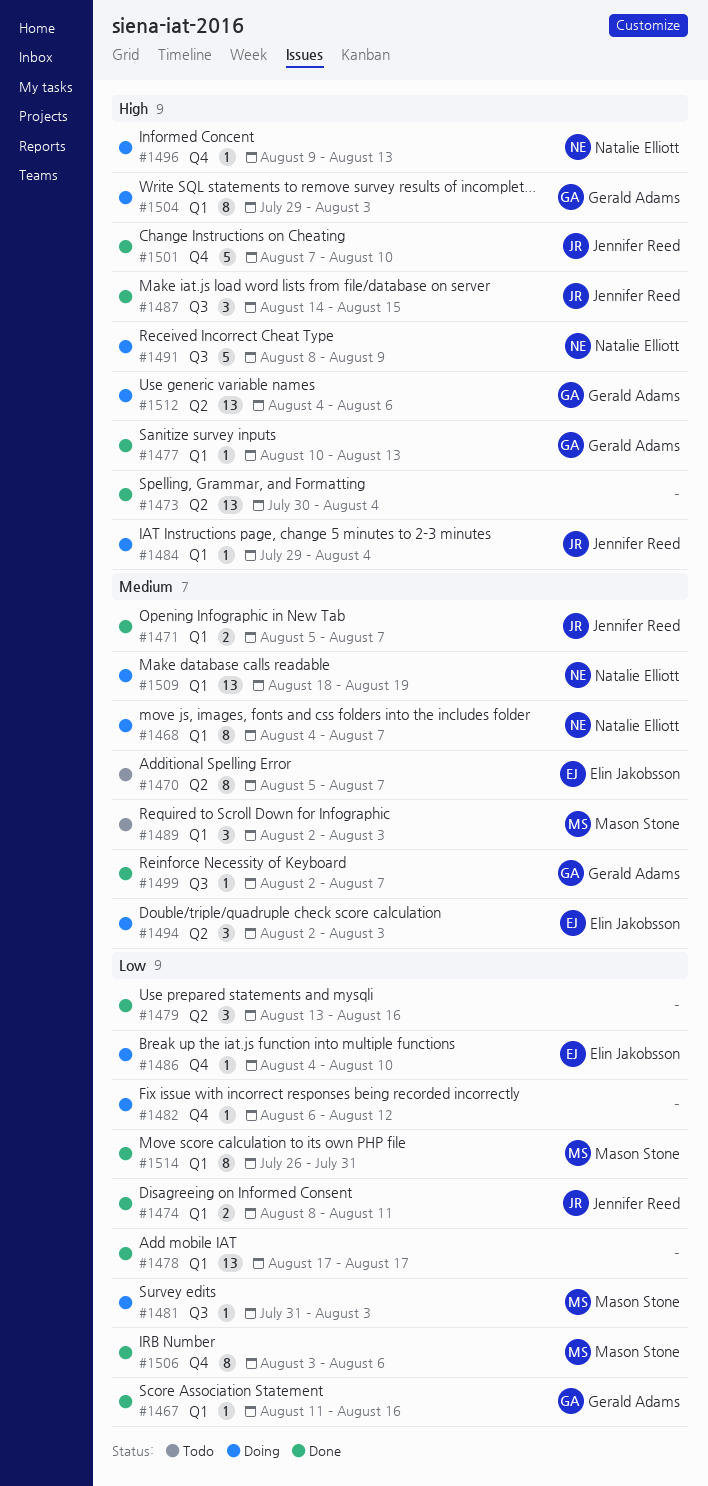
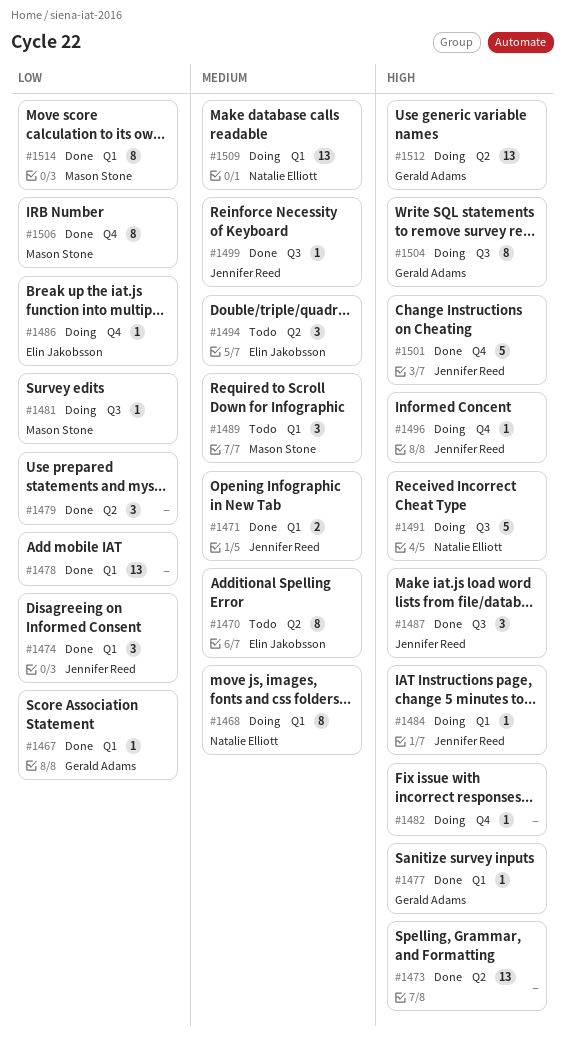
#1474, estimate: 2 -> 3
#1482, priority: Low -> High
#1494, status: Doing -> Todo
#1496, owner: Natalie Elliott -> Jennifer Reed
#1499, owner: Gerald Adams -> Jennifer Reed
#1504, label: Q1 -> Q3

